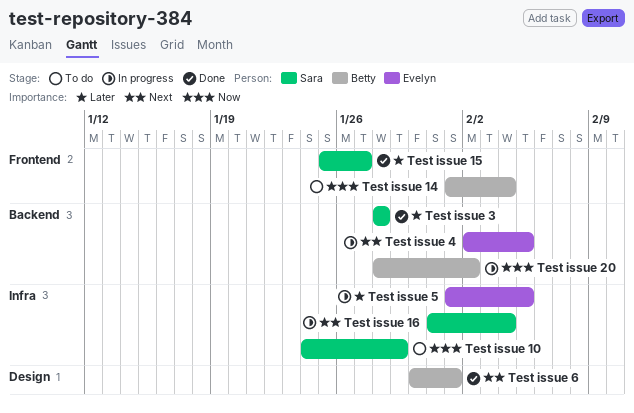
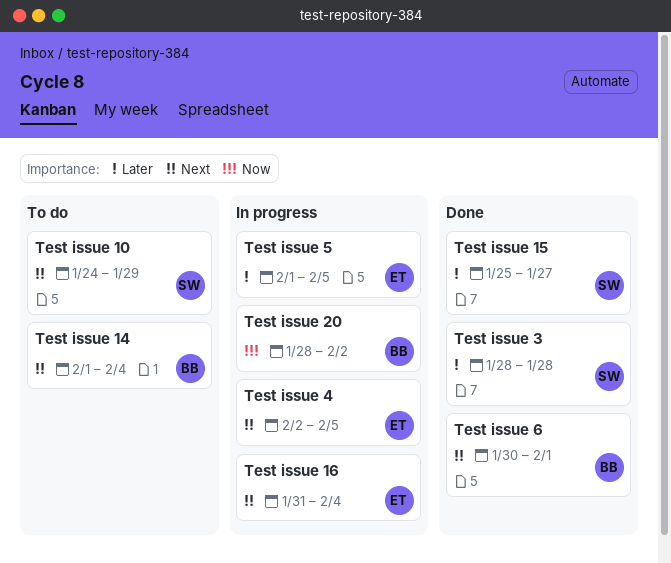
Test issue 10, priority: Now -> Next
Test issue 14, priority: Now -> Next
Test issue 16, owner: Sara -> Evelyn

